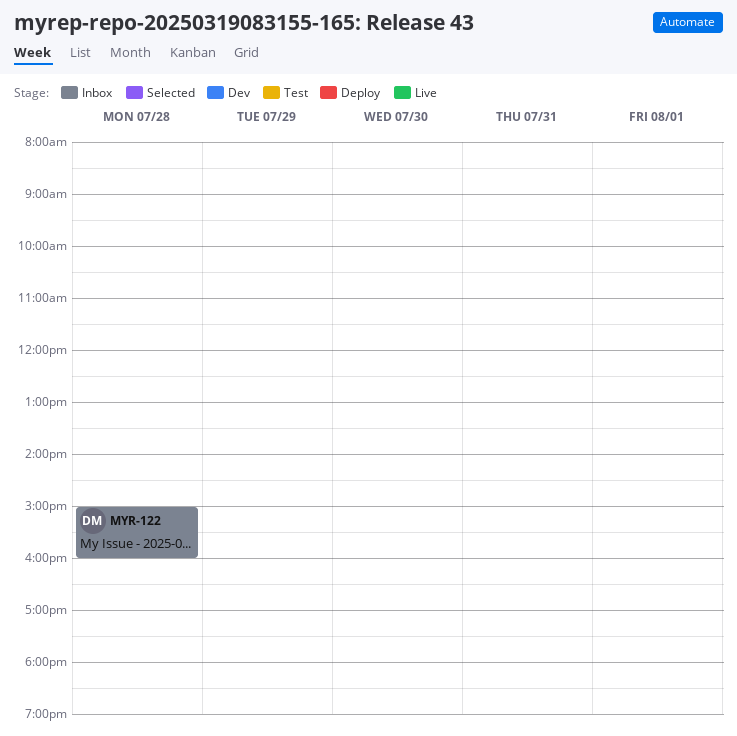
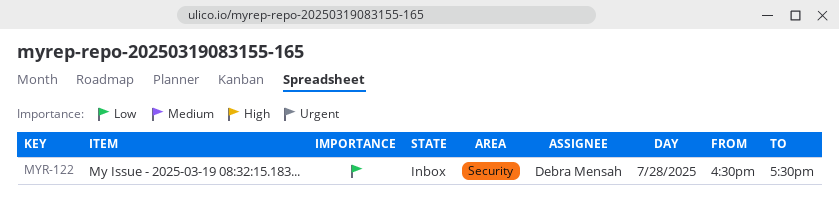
MYR-122, begins: 15:00 -> 16:30
MYR-122, ends: 16:00 -> 17:30

